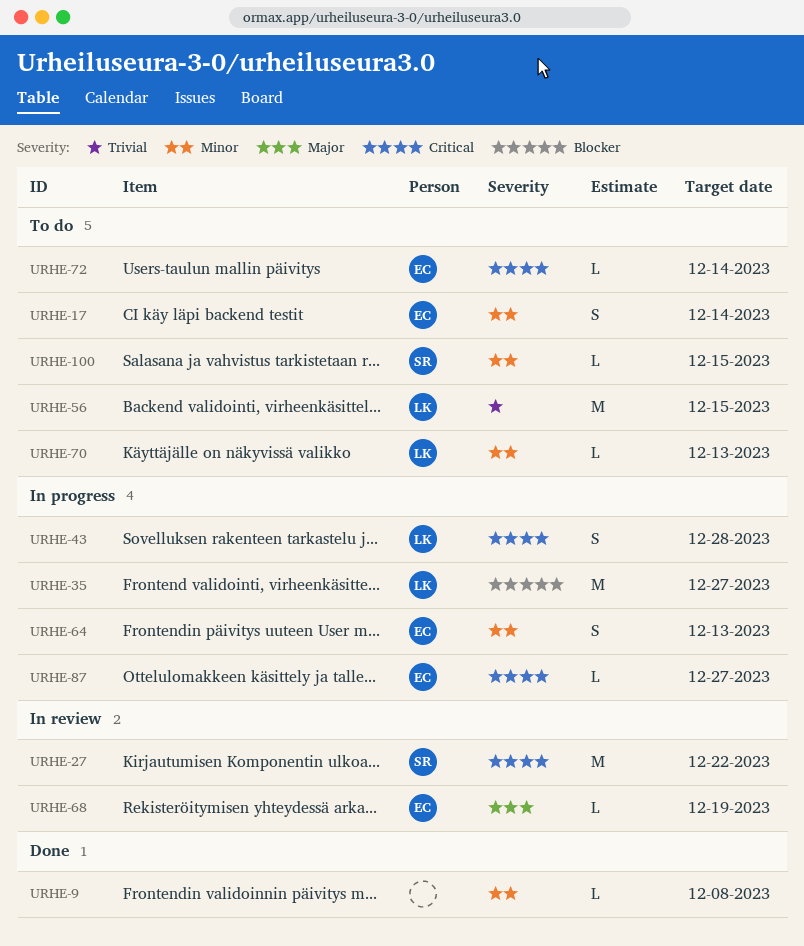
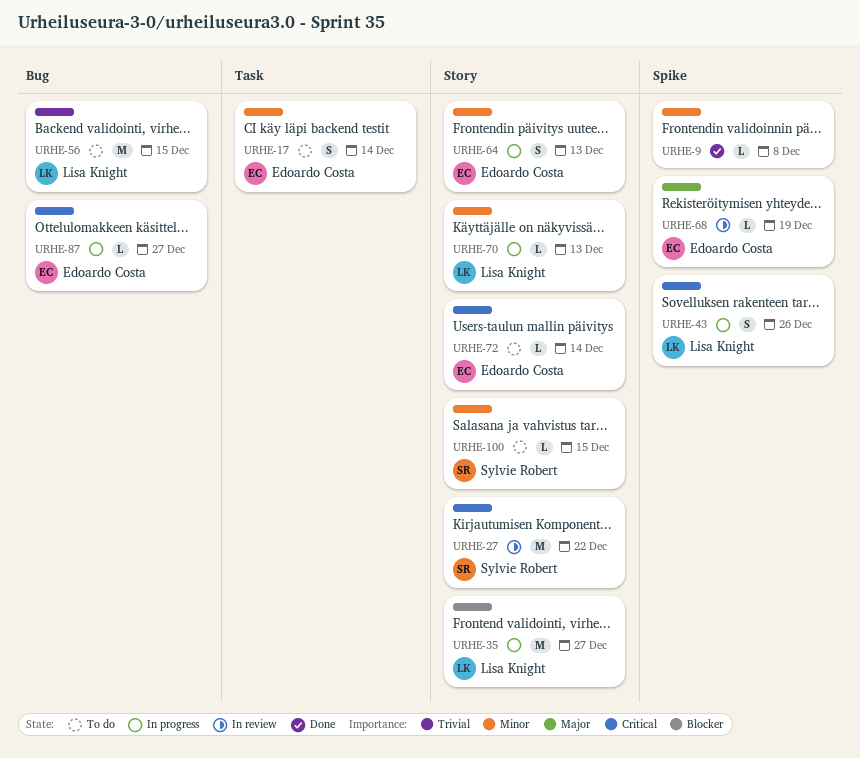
URHE-43, due: Dec 28 -> Dec 26
URHE-70, status: To do -> In progress

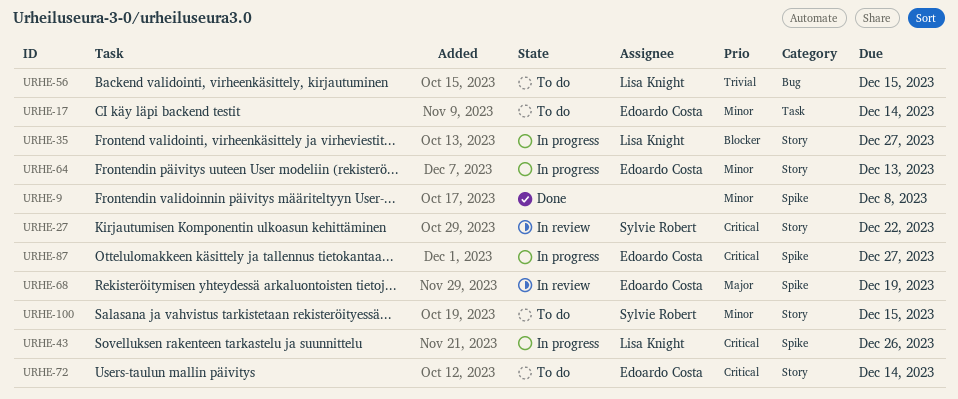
URHE-70: present -> none
URHE-87, label: Bug -> Spike

